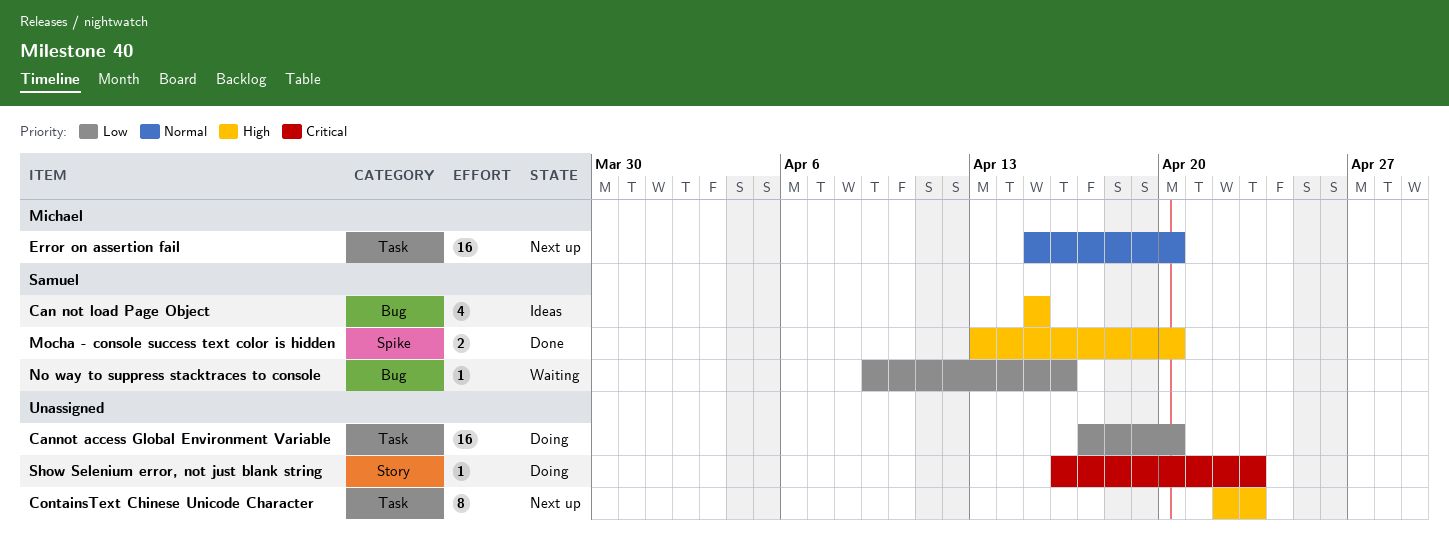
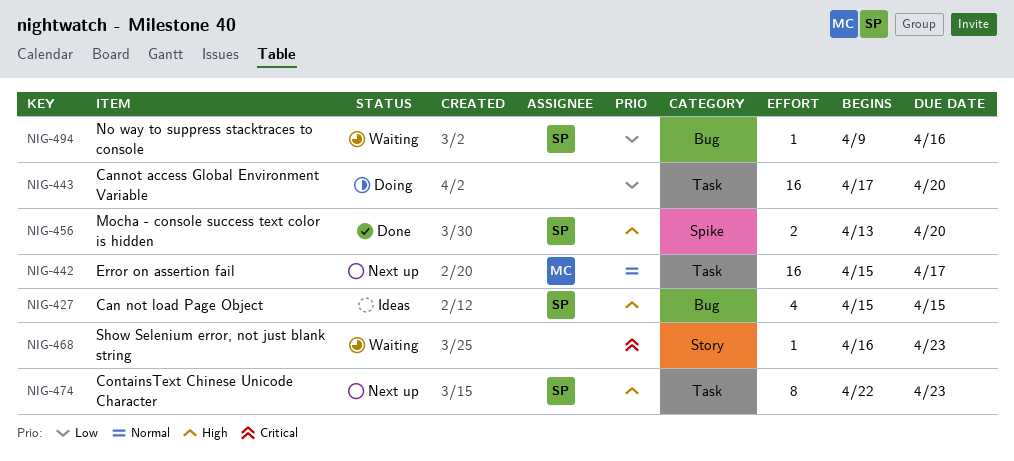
ContainsText Chinese Unicode Character, owner: none -> Samuel
Error on assertion fail, due: Apr 20 -> Apr 17
Show Selenium error, not just blank string, status: Doing -> Waiting

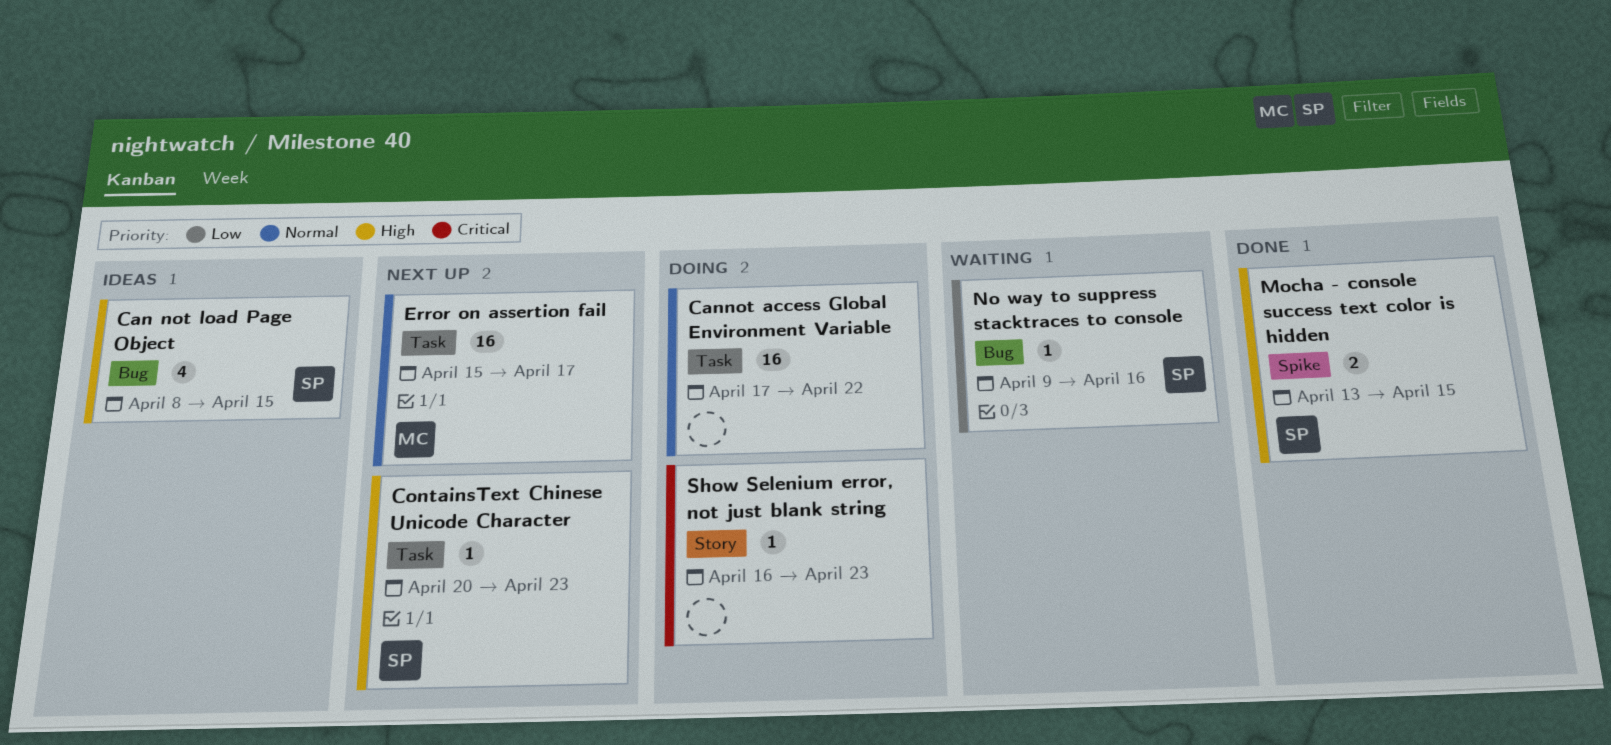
Can not load Page Object, start: Apr 15 -> Apr 8
Cannot access Global Environment Variable, priority: Low -> Normal
Cannot access Global Environment Variable, due: Apr 20 -> Apr 22
ContainsText Chinese Unicode Character, estimate: 8 -> 1
ContainsText Chinese Unicode Character, start: Apr 22 -> Apr 20
Mocha - console success text color is hidden, due: Apr 20 -> Apr 15
Show Selenium error, not just blank string, status: Waiting -> Doing

